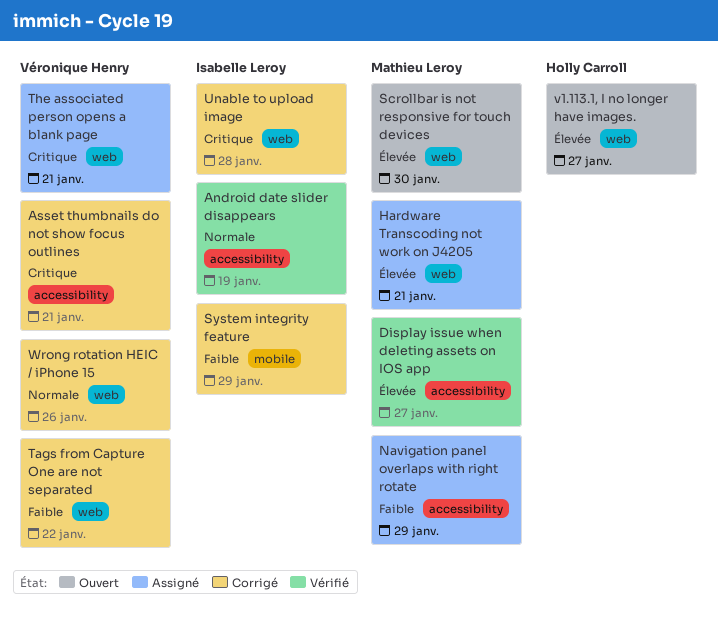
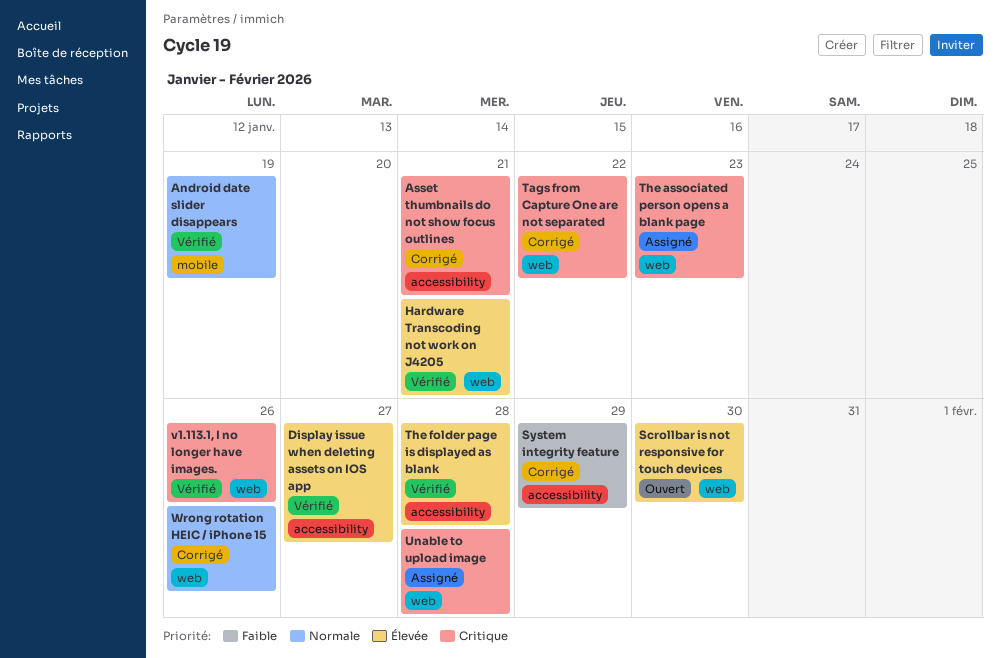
Android date slider disappears, label: accessibility -> mobile
Hardware Transcoding not work on J4205, status: Assigné -> Vérifié
Navigation panel overlaps with right rotate: present -> none
System integrity feature, label: mobile -> accessibility
Tags from Capture One are not separated, priority: Faible -> Critique
The associated person opens a blank page, due: Jan 21 -> Jan 23
The folder page is displayed as blank: none -> present
Unable to upload image, status: Corrigé -> Assigné
v1.113.1, I no longer have images., status: Ouvert -> Vérifié
v1.113.1, I no longer have images., priority: Élevée -> Critique
v1.113.1, I no longer have images., due: Jan 27 -> Jan 26

